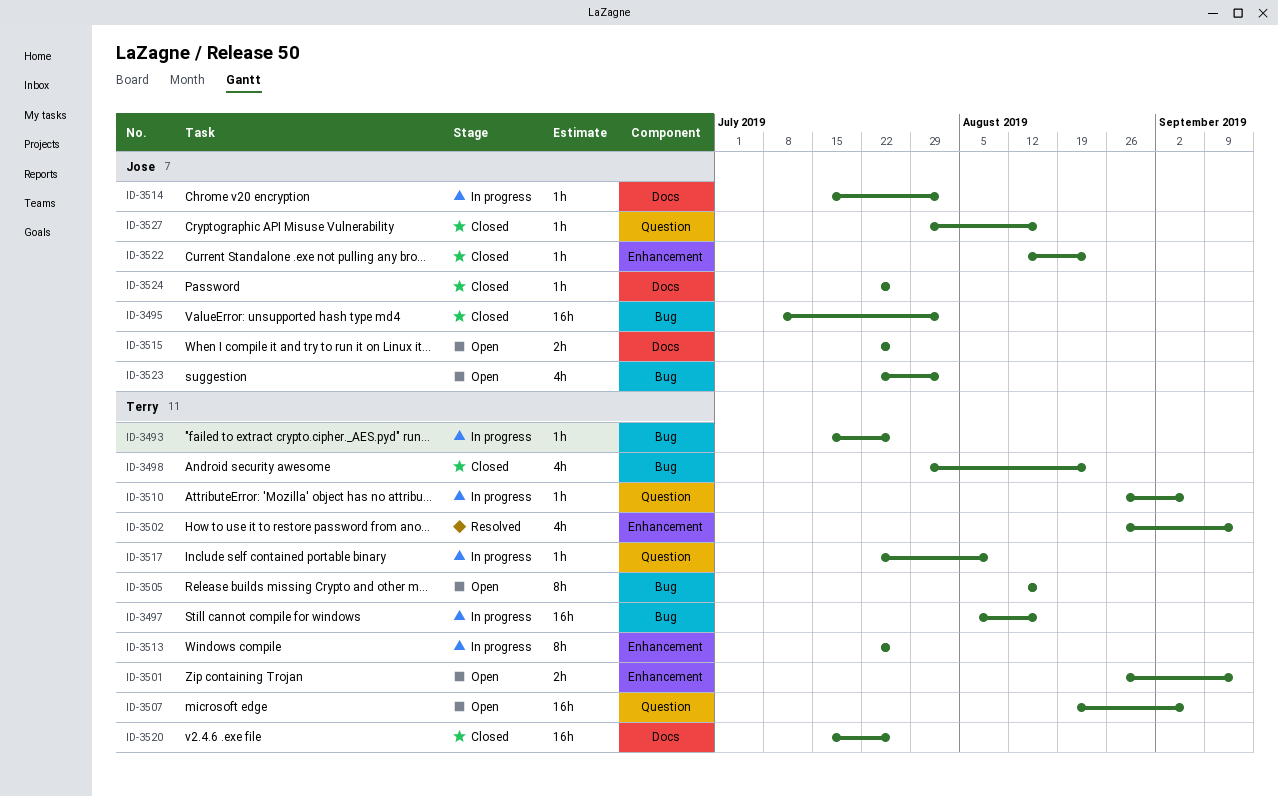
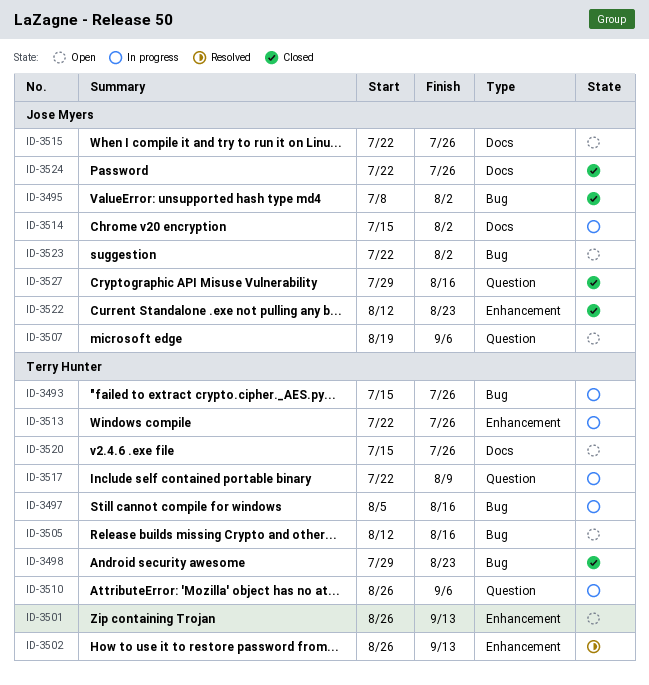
ID-3507, owner: Terry Hunter -> Jose Myers
ID-3520, status: Closed -> Open

